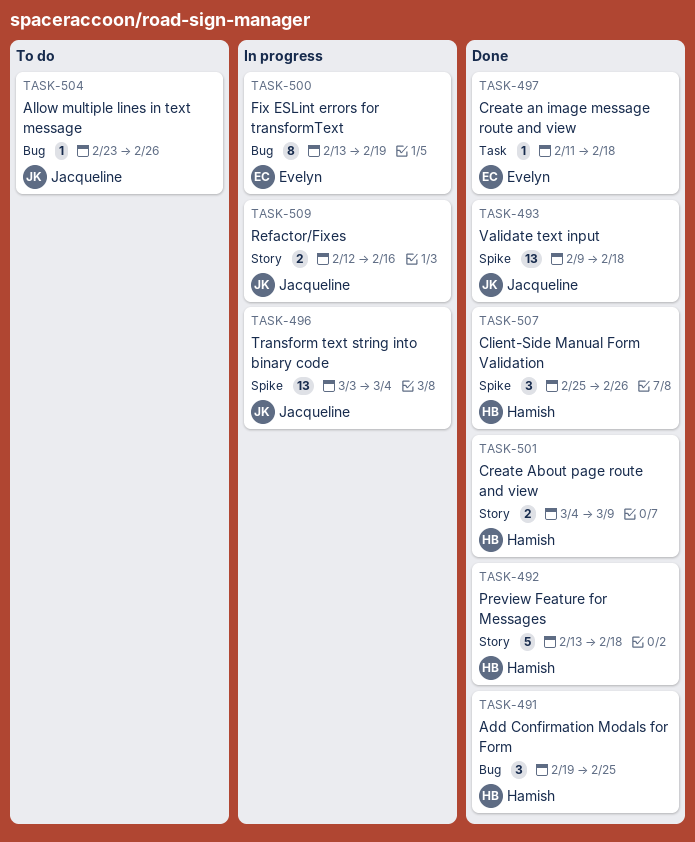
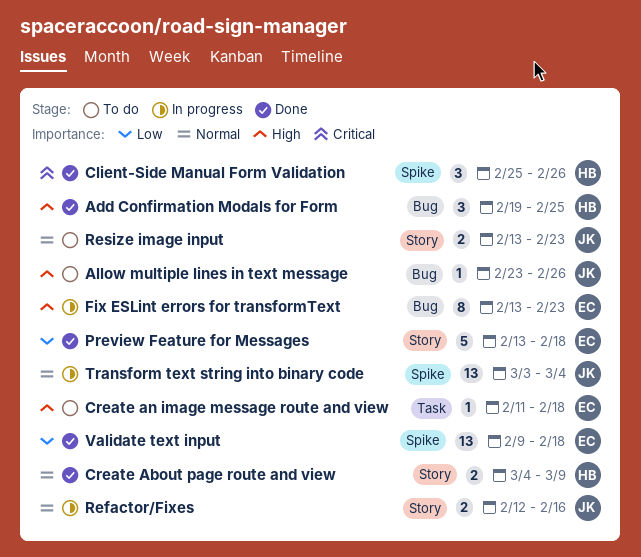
Create an image message route and view, status: Done -> To do
Fix ESLint errors for transformText, due: Feb 19 -> Feb 23
Preview Feature for Messages, owner: Hamish -> Evelyn
Resize image input: none -> present
Validate text input, owner: Jacqueline -> Evelyn

